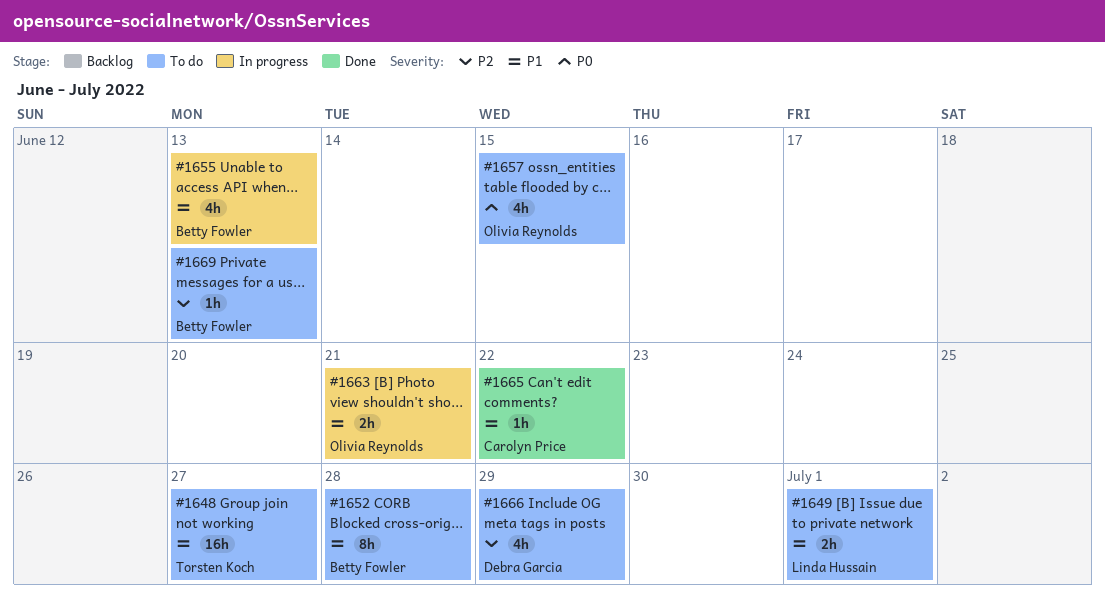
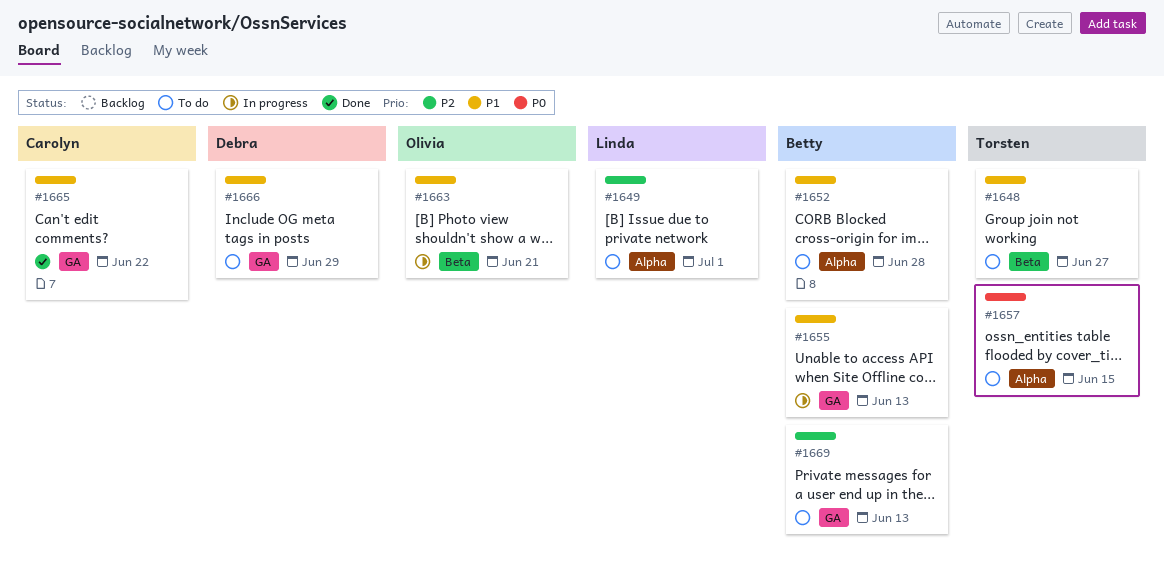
#1649, priority: P1 -> P2
#1657, owner: Olivia Reynolds -> Torsten Koch
#1666, priority: P2 -> P1

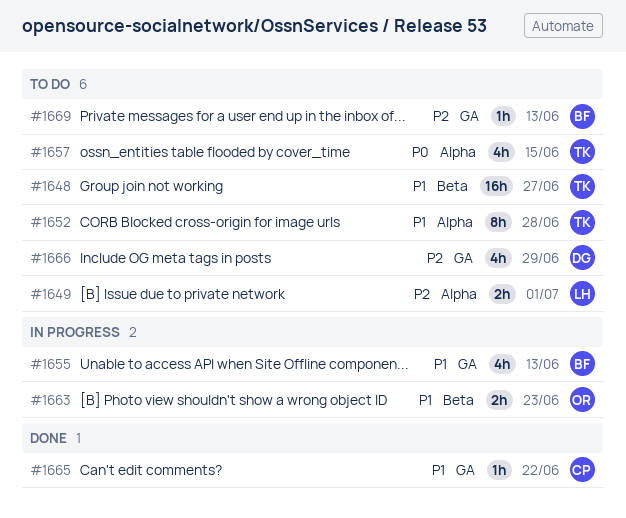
#1652, owner: Betty -> Torsten
#1663, due: Jun 21 -> Jun 23
#1666, priority: P1 -> P2

